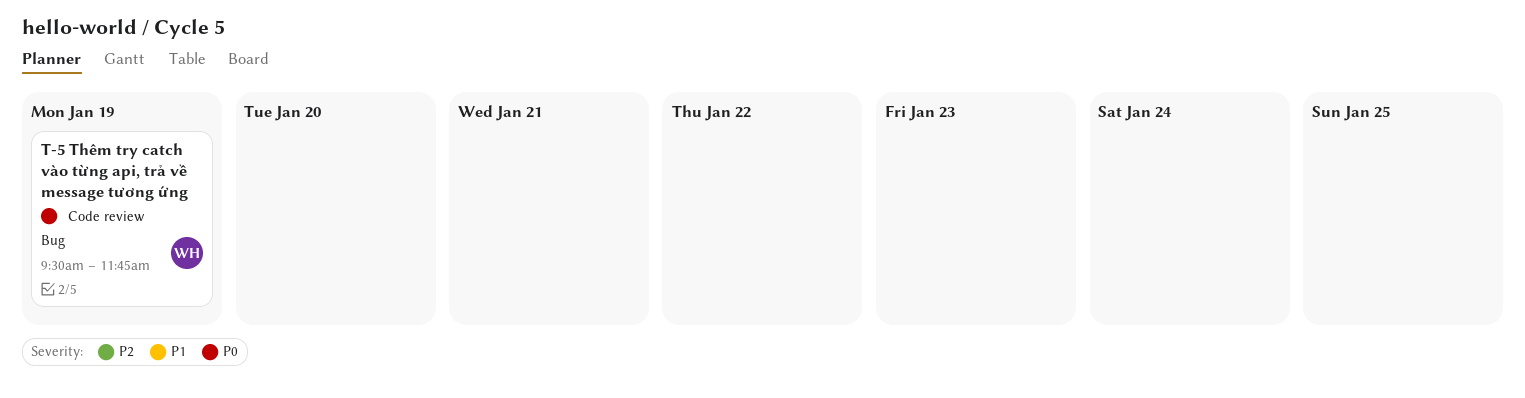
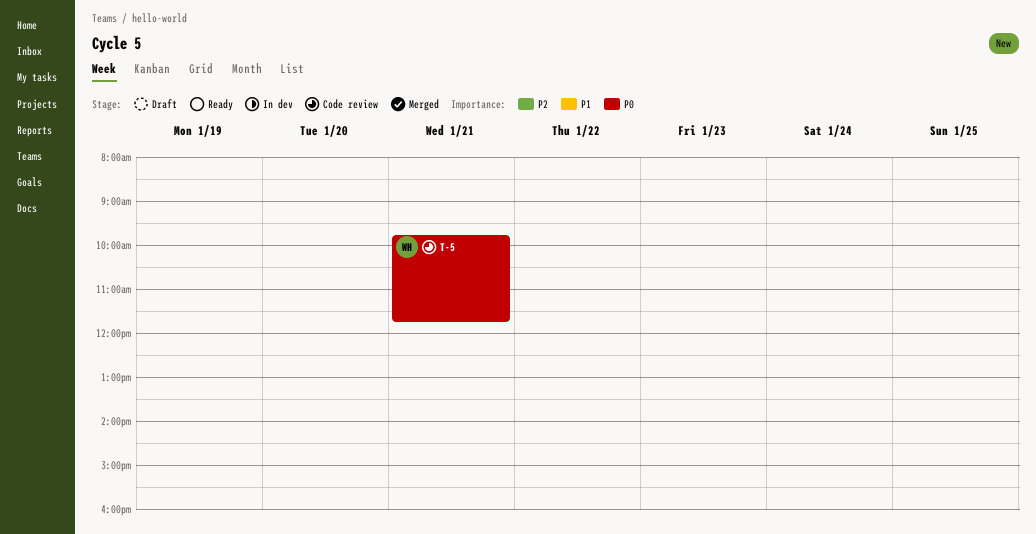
T-5, day: Jan 19 -> Jan 21
T-5, begins: 09:30 -> 09:45

